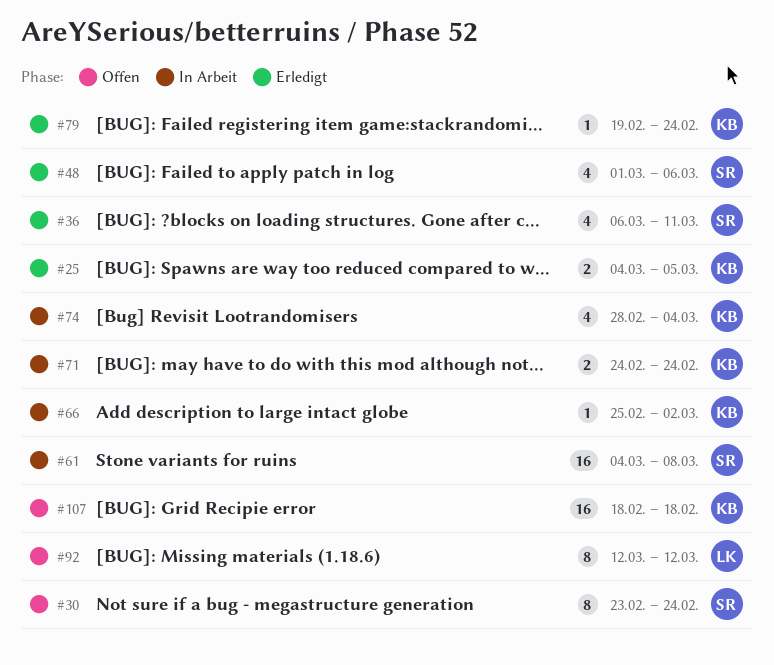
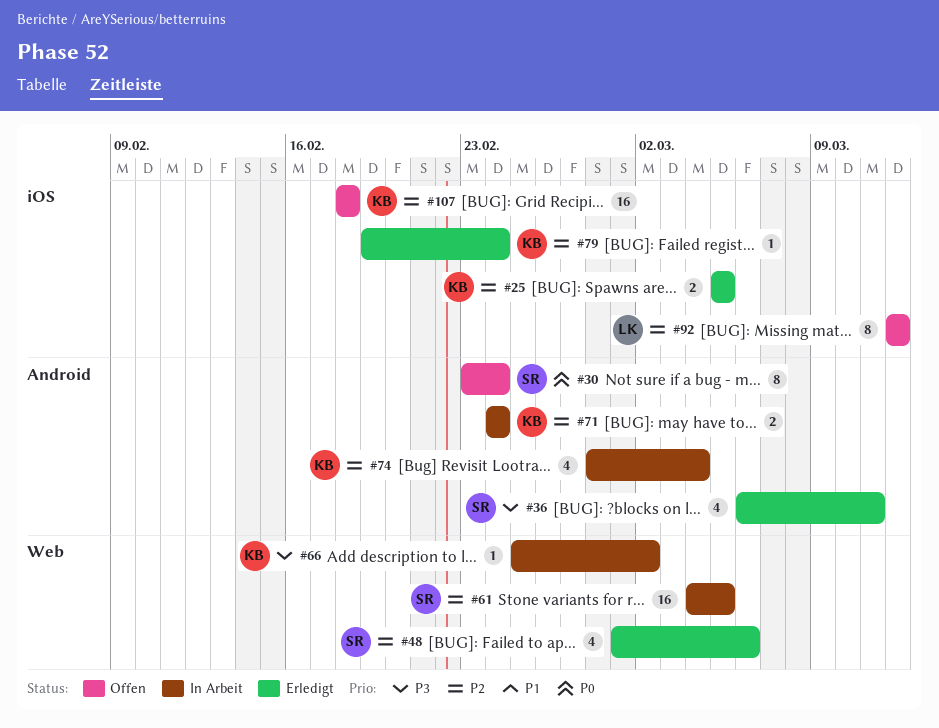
#25, start: Mar 4 -> Mar 5
#61, due: Mar 8 -> Mar 5

